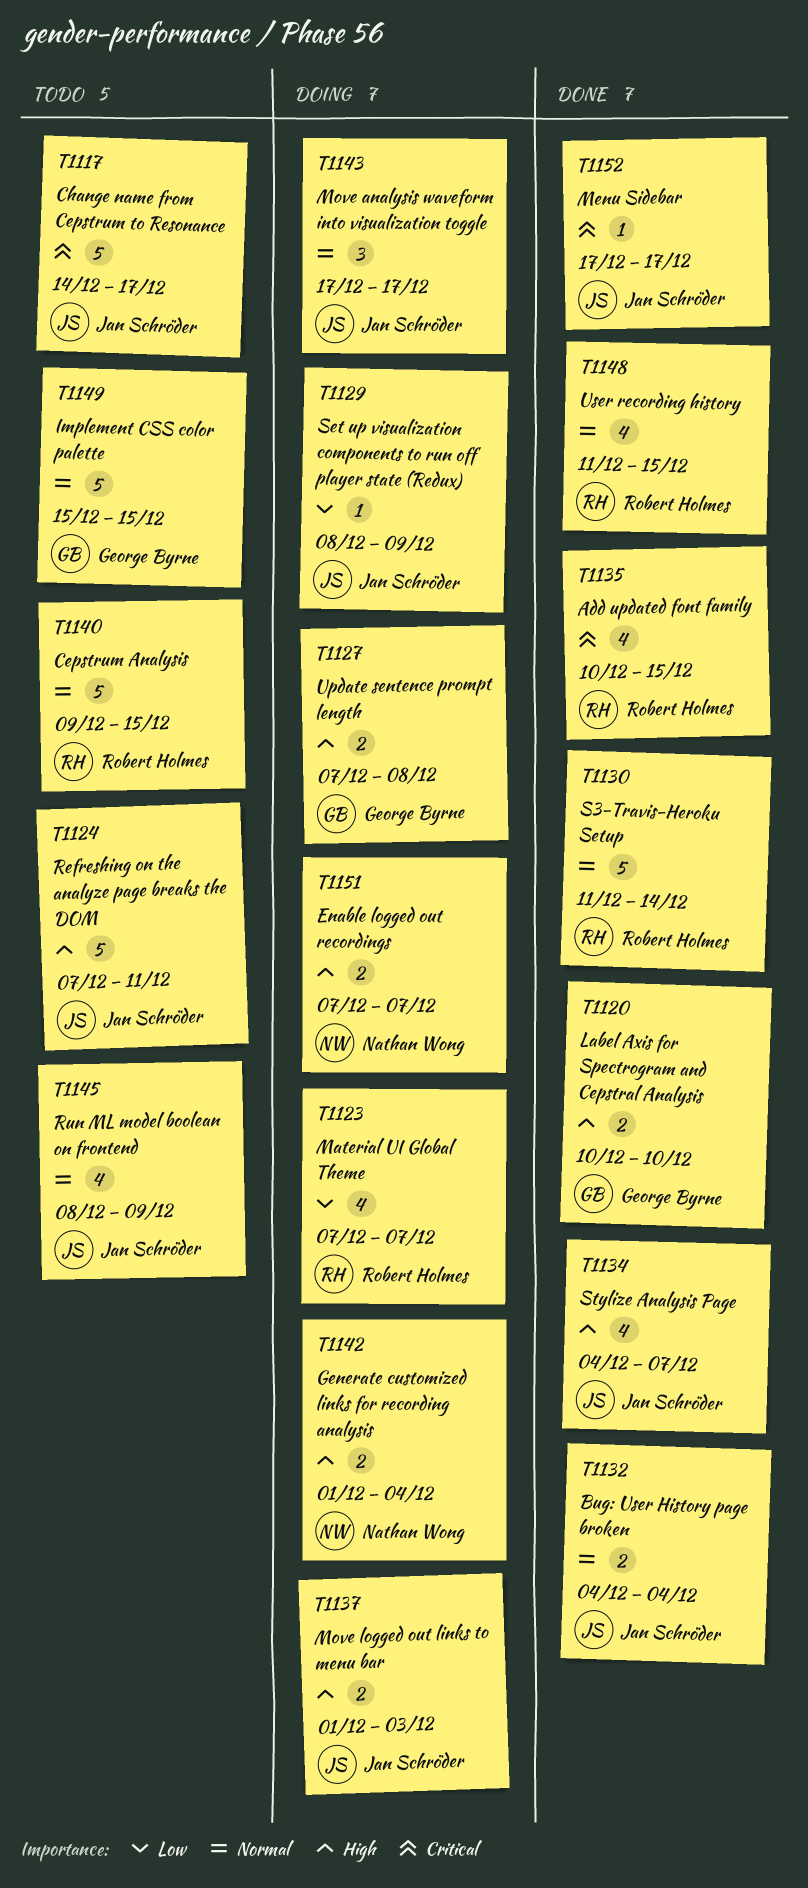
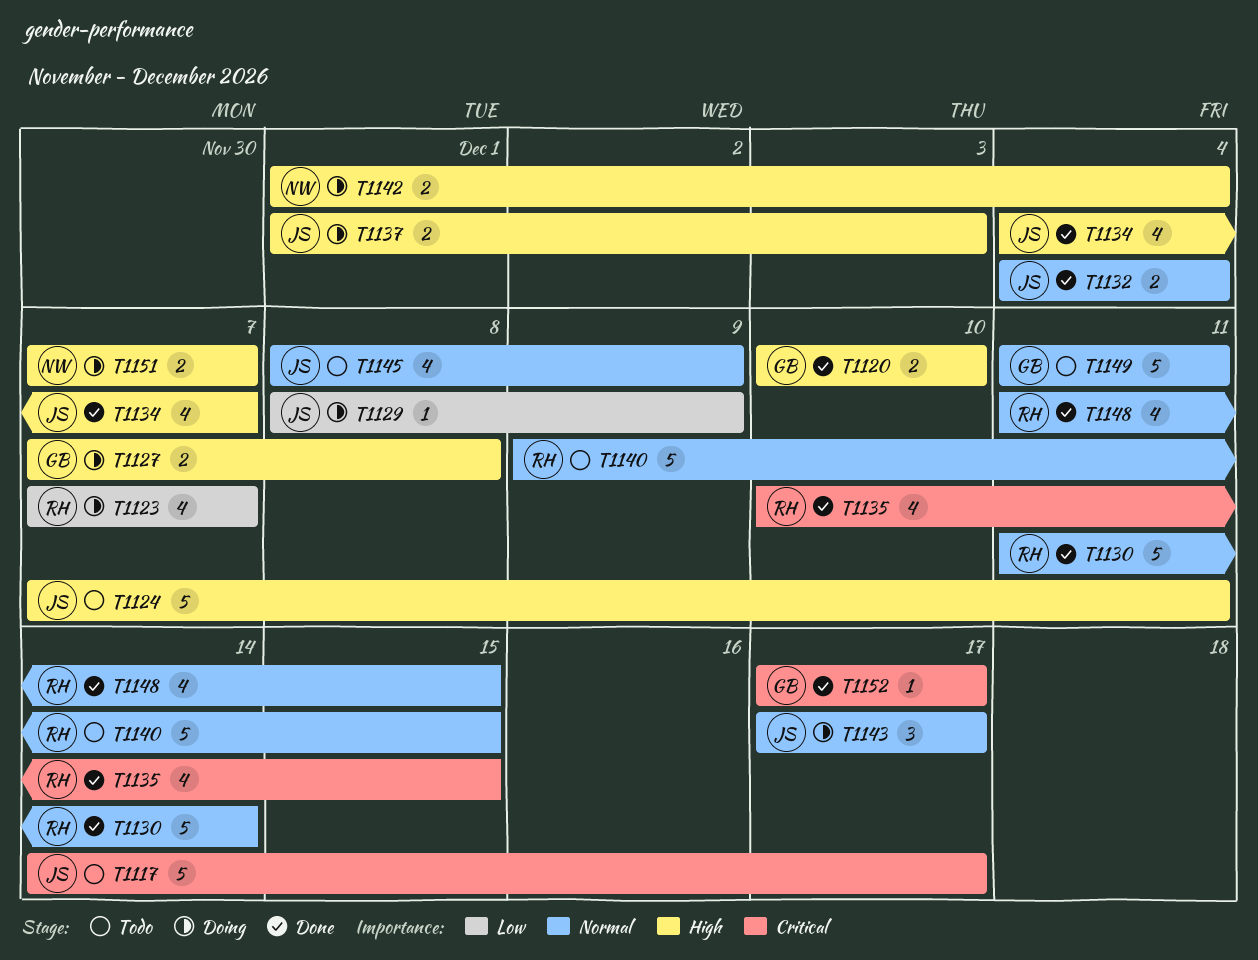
T1149, start: Dec 15 -> Dec 11
T1149, due: Dec 15 -> Dec 11
T1152, owner: Jan Schröder -> George Byrne

